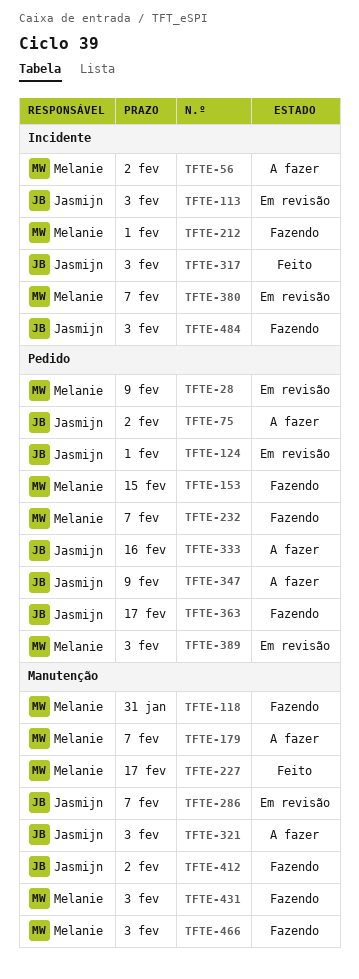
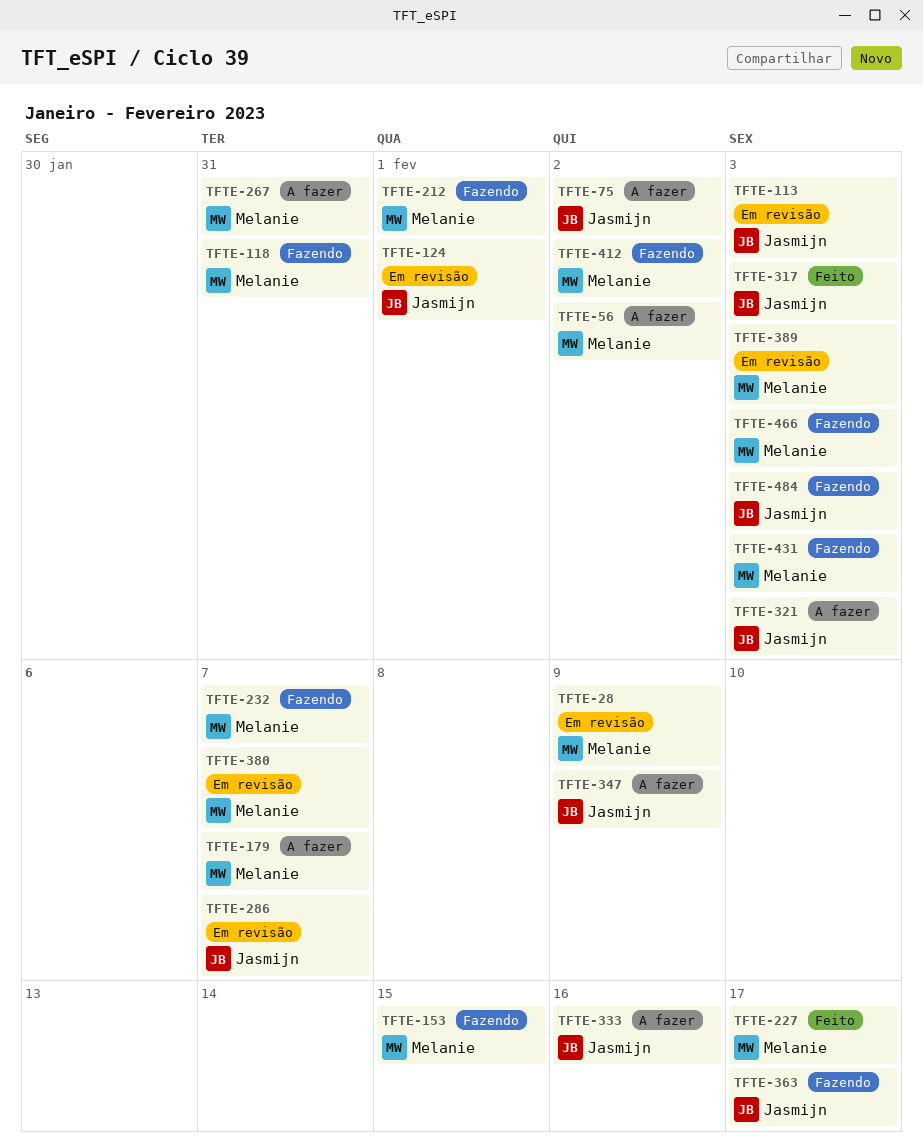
TFTE-267: none -> present
TFTE-412, owner: Jasmijn -> Melanie

